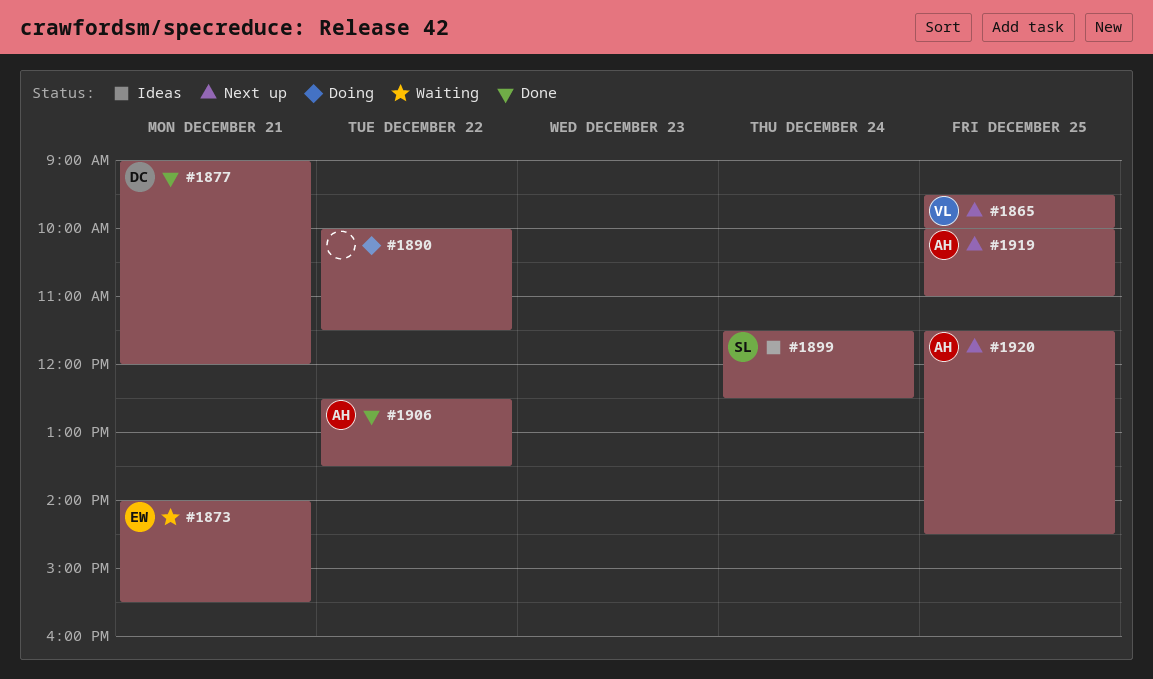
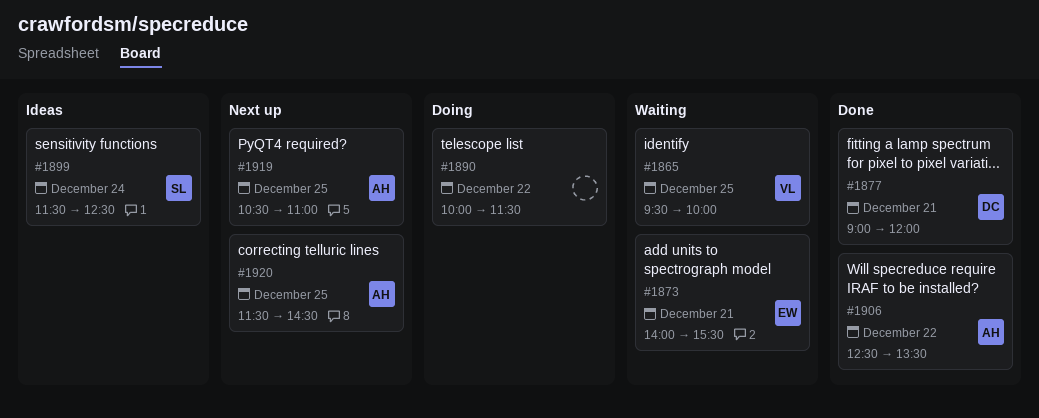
#1865, status: Next up -> Waiting
#1919, begins: 10:00 -> 10:30

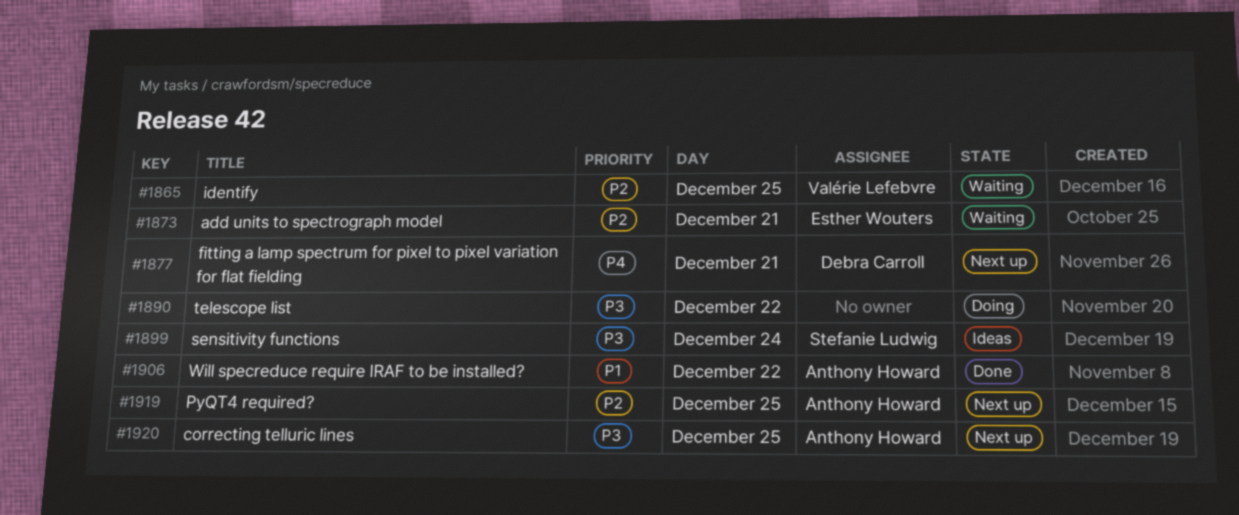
#1877, status: Done -> Next up

